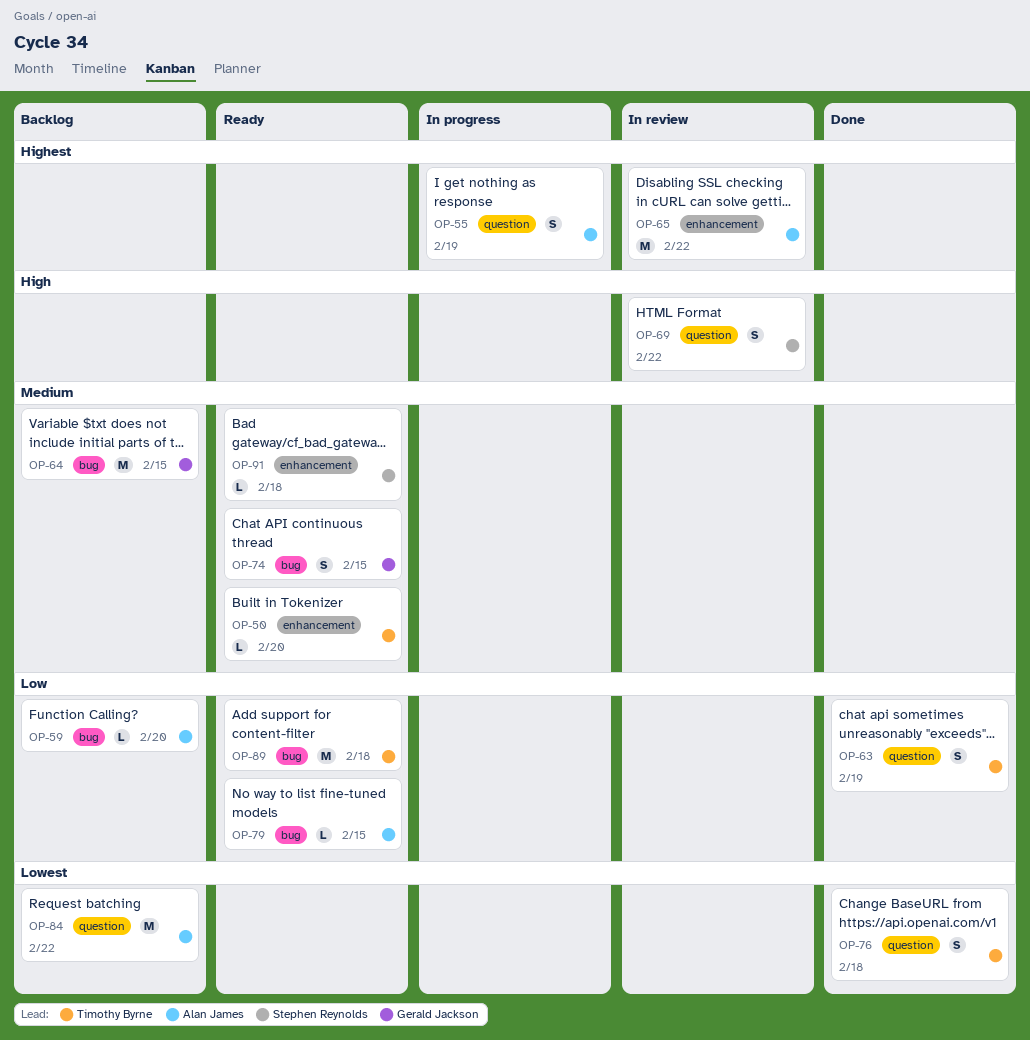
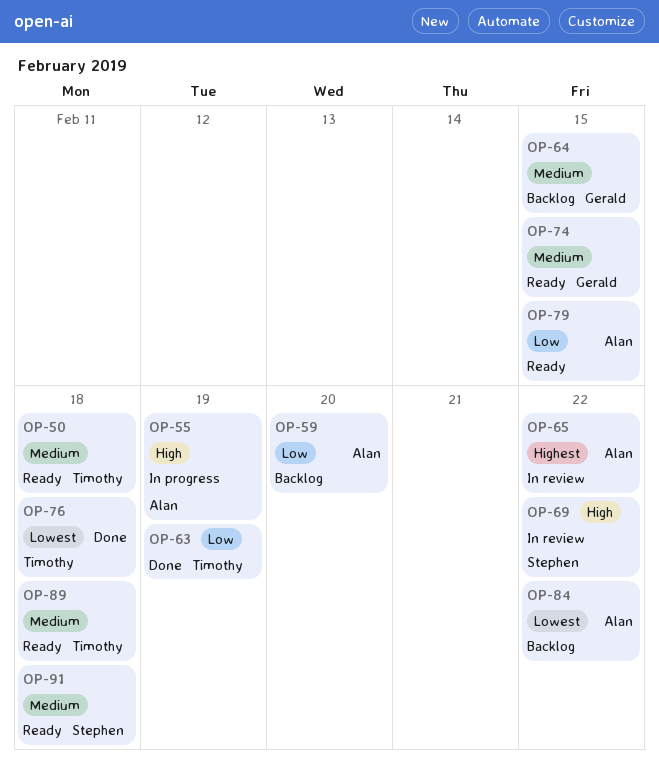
OP-50, due: Feb 20 -> Feb 18
OP-55, priority: Highest -> High
OP-89, priority: Low -> Medium

